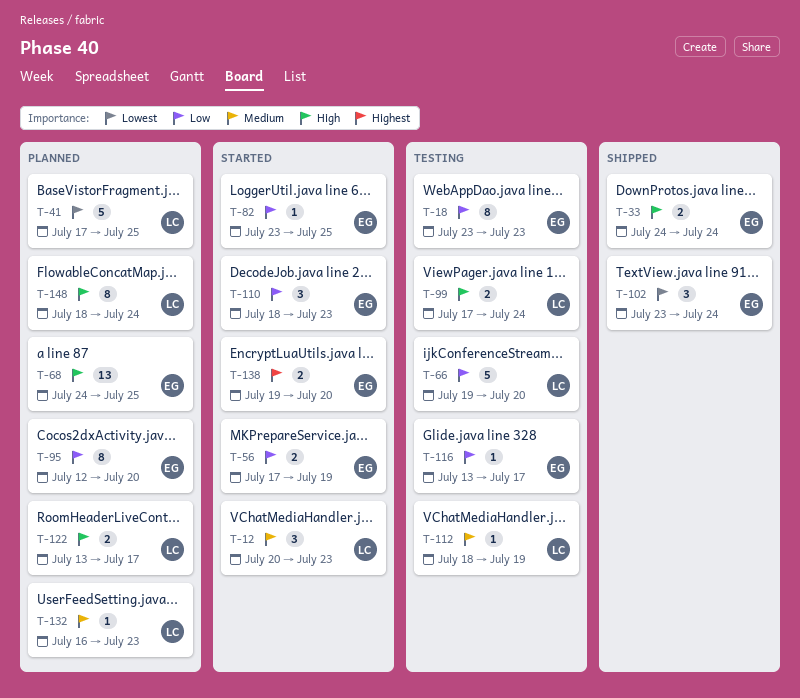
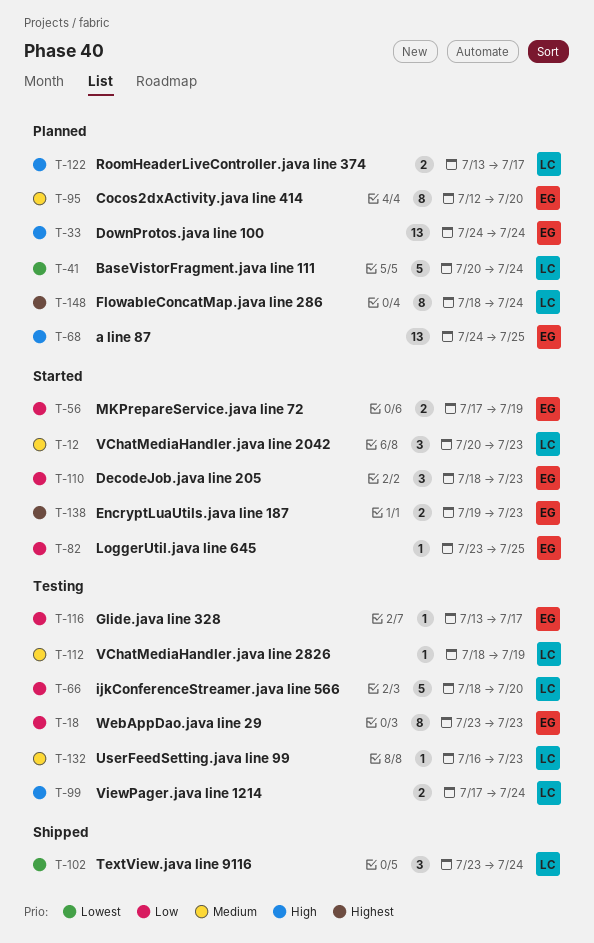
T-33, status: Shipped -> Planned
T-33, estimate: 2 -> 13
T-41, start: Jul 17 -> Jul 20
T-41, due: Jul 25 -> Jul 24
T-66, start: Jul 19 -> Jul 18
T-95, priority: Low -> Medium
T-102, owner: EG -> LC
T-132, status: Planned -> Testing
T-138, due: Jul 20 -> Jul 23
T-148, priority: High -> Highest

